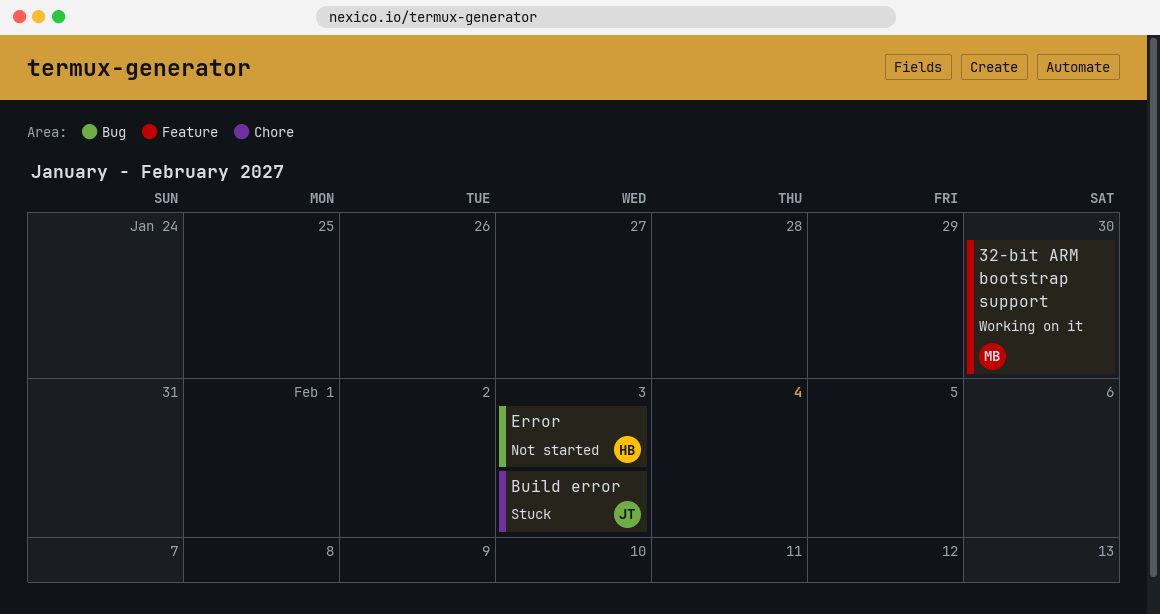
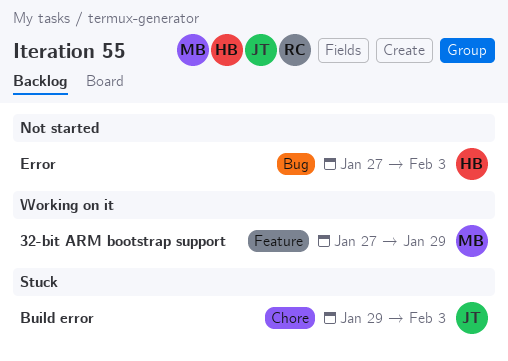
32-bit ARM bootstrap support, due: Jan 30 -> Jan 29

